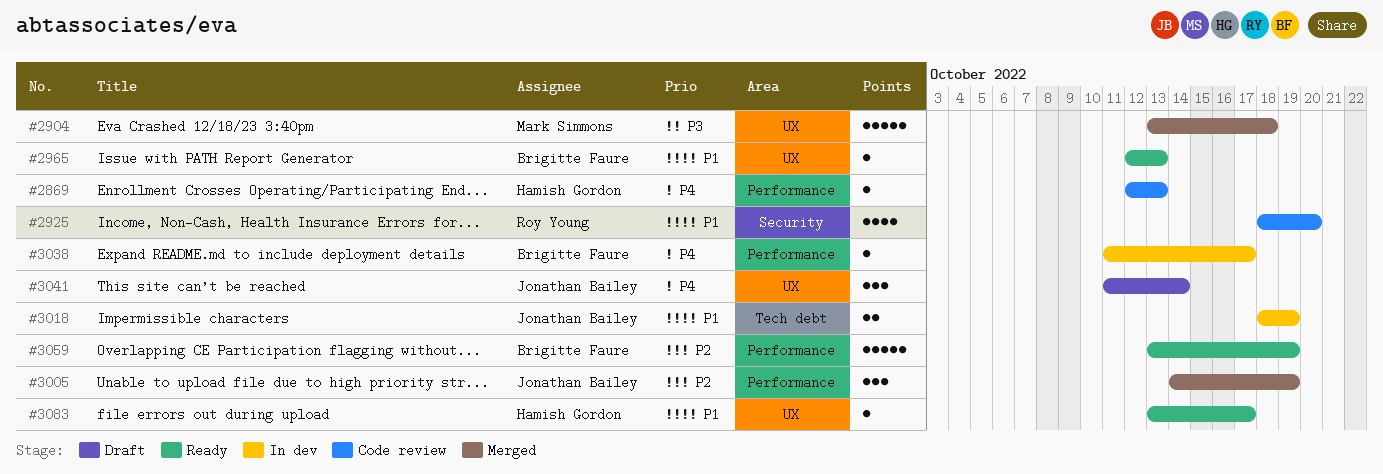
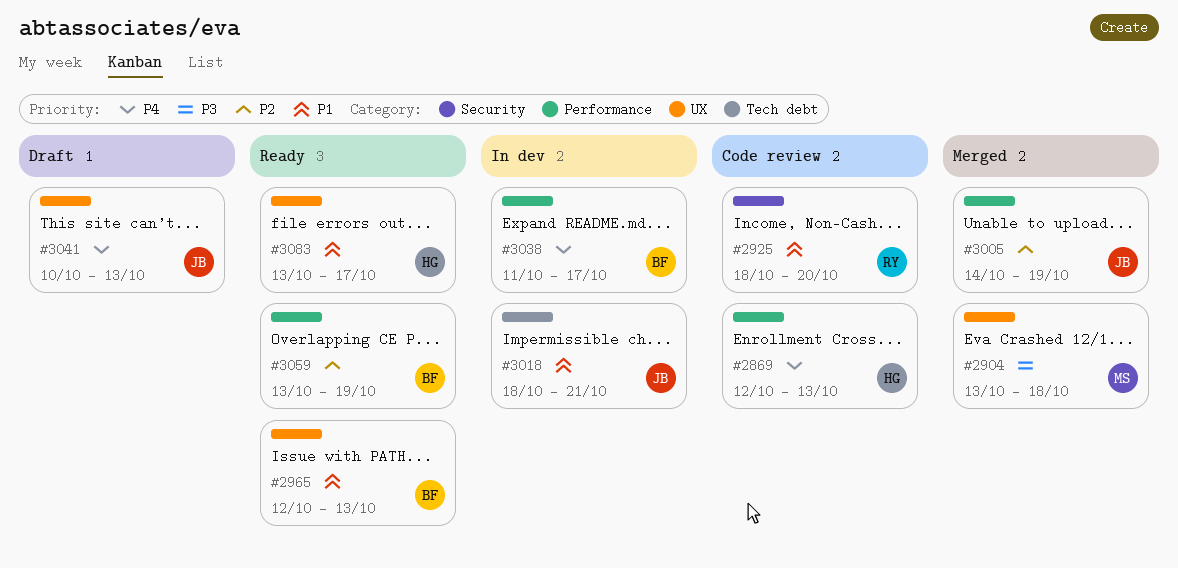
#3018, due: Oct 19 -> Oct 21
#3041, start: Oct 11 -> Oct 10
#3041, due: Oct 14 -> Oct 13

